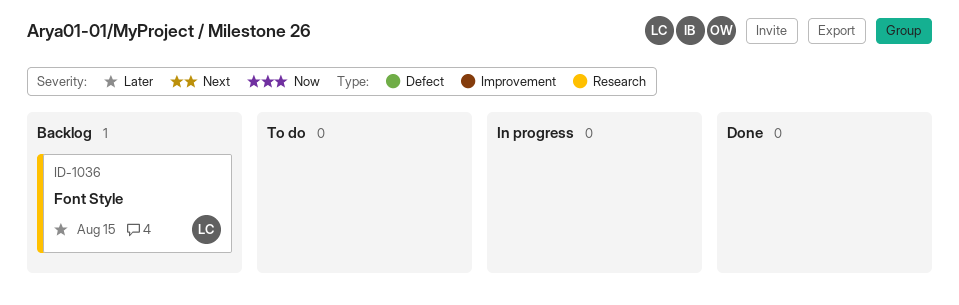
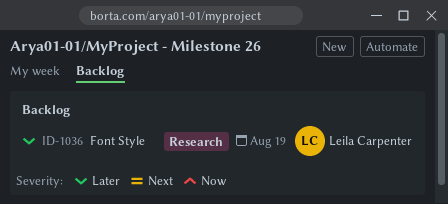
ID-1036, due: Aug 15 -> Aug 19

